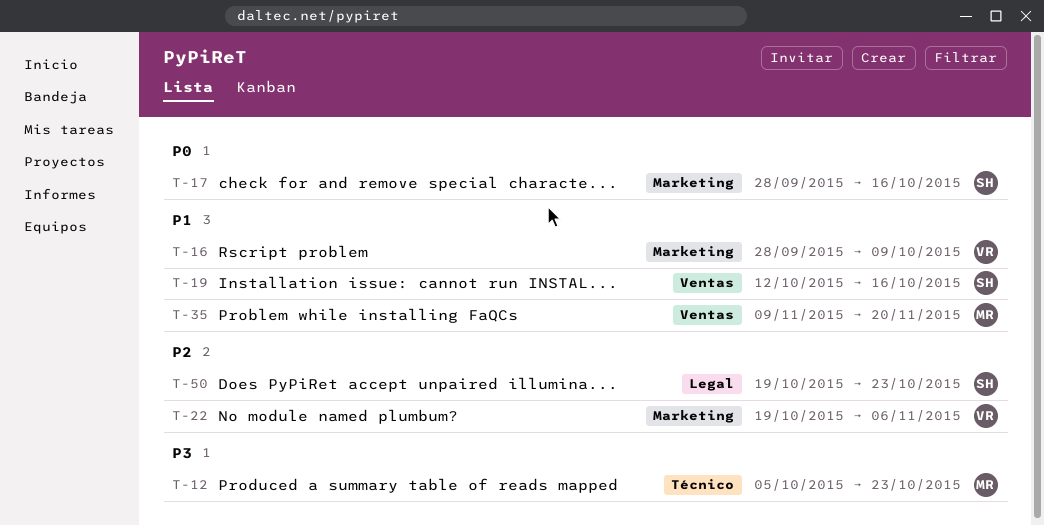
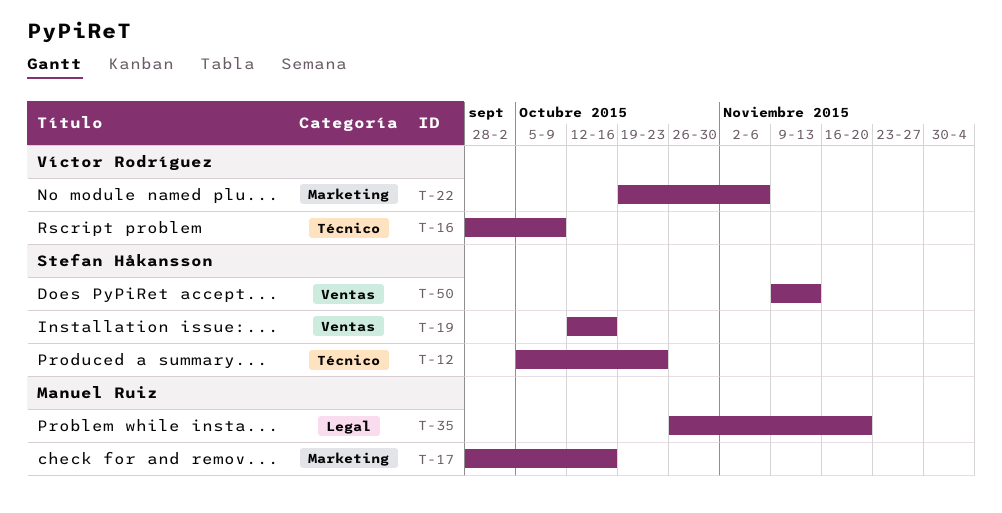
T-12, owner: Manuel Ruiz -> Stefan Håkansson
T-16, label: Marketing -> Técnico
T-17, owner: Stefan Håkansson -> Manuel Ruiz
T-35, label: Ventas -> Legal
T-35, start: Nov 9 -> Oct 26
T-50, label: Legal -> Ventas
T-50, start: Oct 19 -> Nov 9
T-50, due: Oct 23 -> Nov 13

